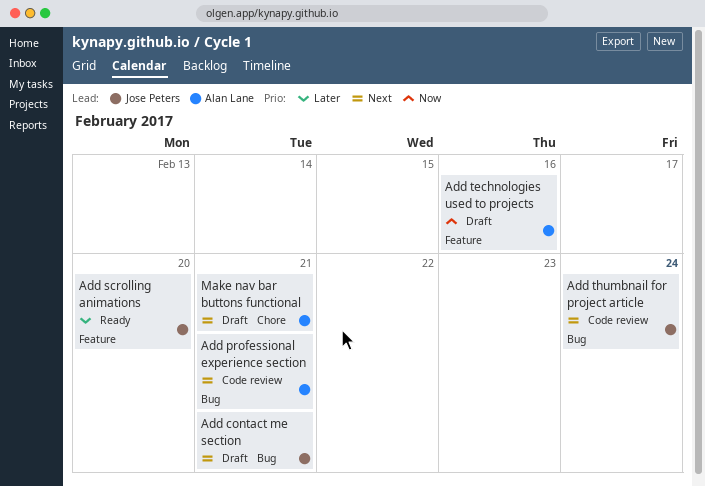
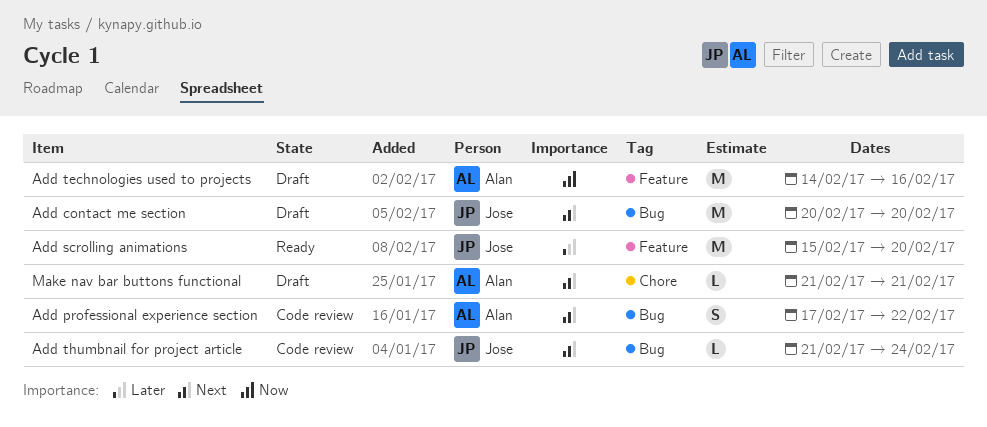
Add contact me section, due: Feb 21 -> Feb 20
Add professional experience section, due: Feb 21 -> Feb 22

